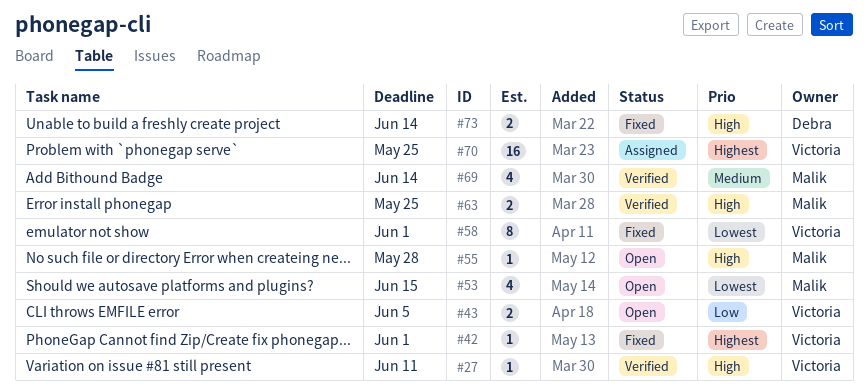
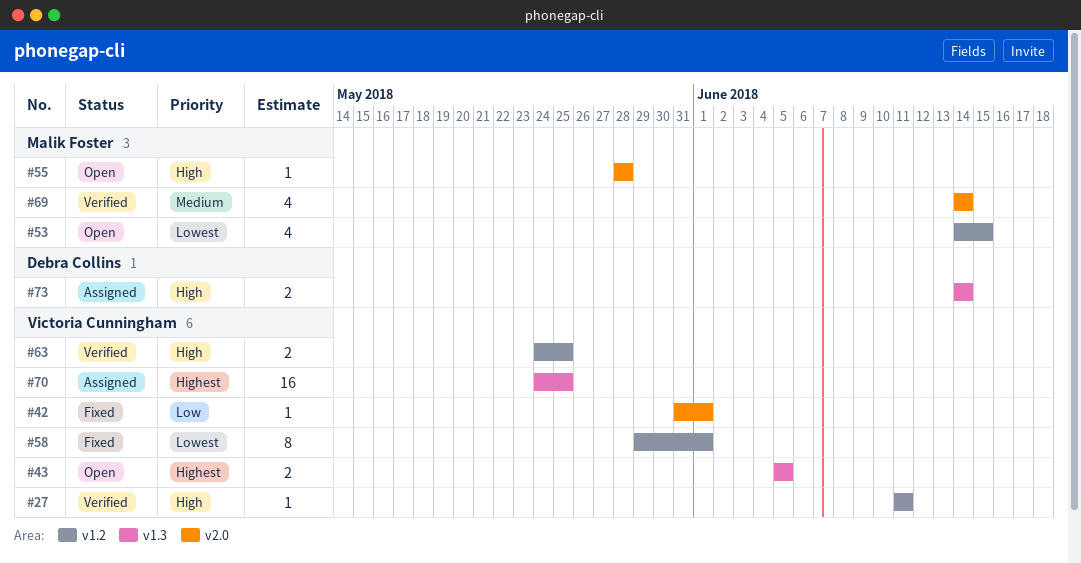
#42, priority: Highest -> Low
#43, priority: Low -> Highest
#63, owner: Malik Foster -> Victoria Cunningham
#73, status: Fixed -> Assigned

